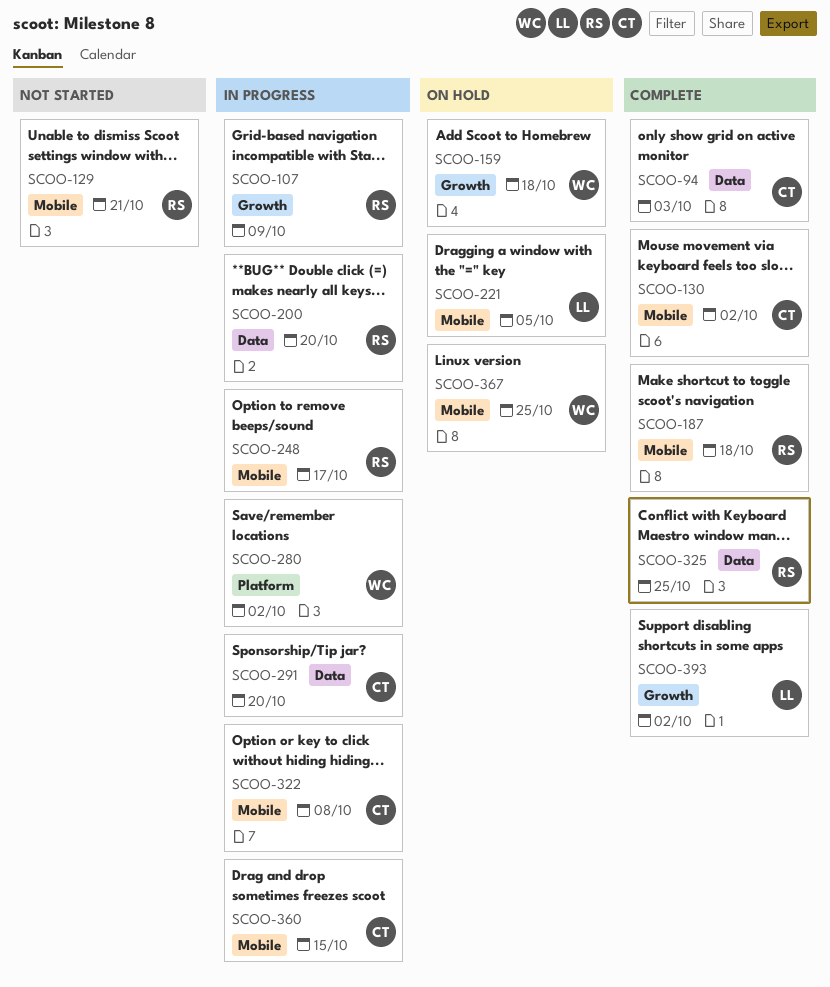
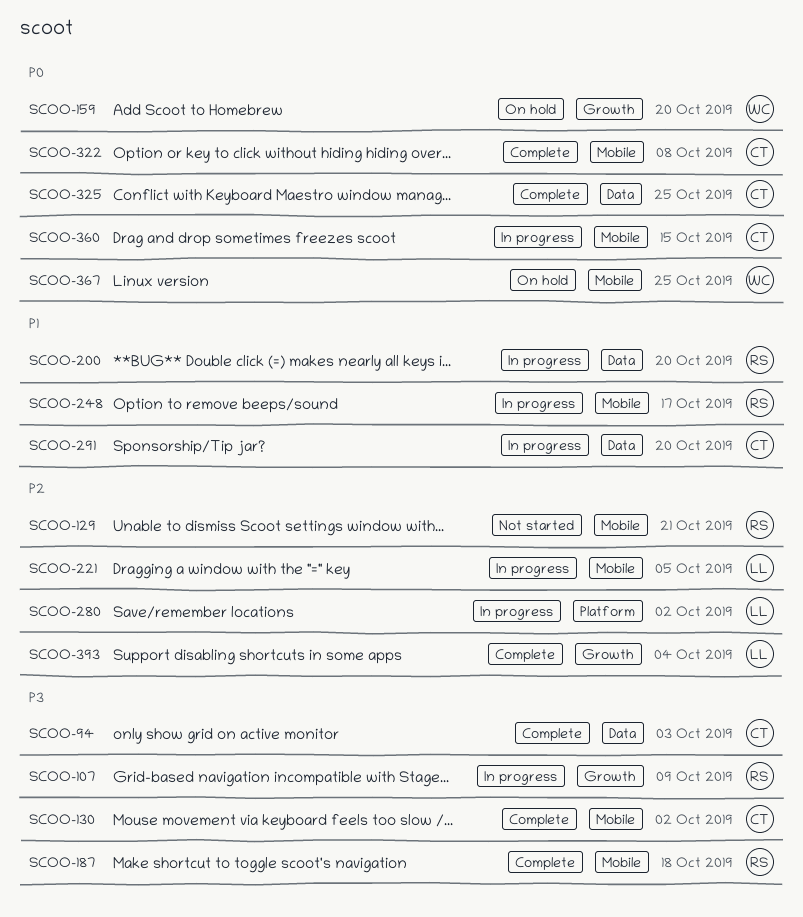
SCOO-159, due: Oct 18 -> Oct 20
SCOO-221, status: On hold -> In progress
SCOO-280, owner: WC -> LL
SCOO-322, status: In progress -> Complete
SCOO-325, owner: RS -> CT
SCOO-393, due: Oct 2 -> Oct 4

